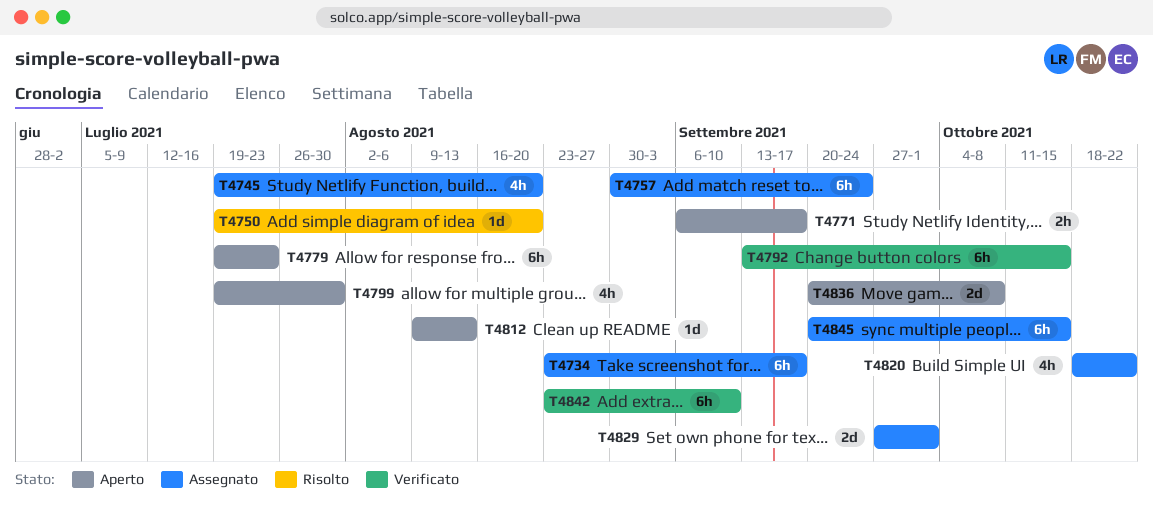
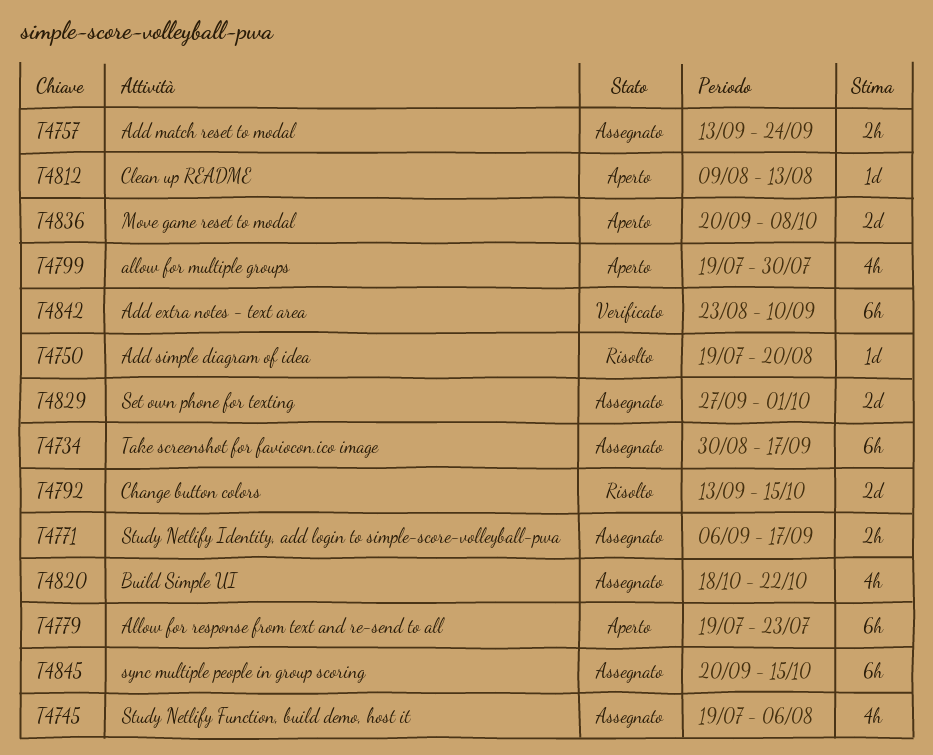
T4734, start: Aug 23 -> Aug 30
T4745, due: Aug 20 -> Aug 6
T4757, estimate: 6h -> 2h
T4757, start: Aug 30 -> Sep 13
T4771, status: Aperto -> Assegnato
T4792, status: Verificato -> Risolto
T4792, estimate: 6h -> 2d

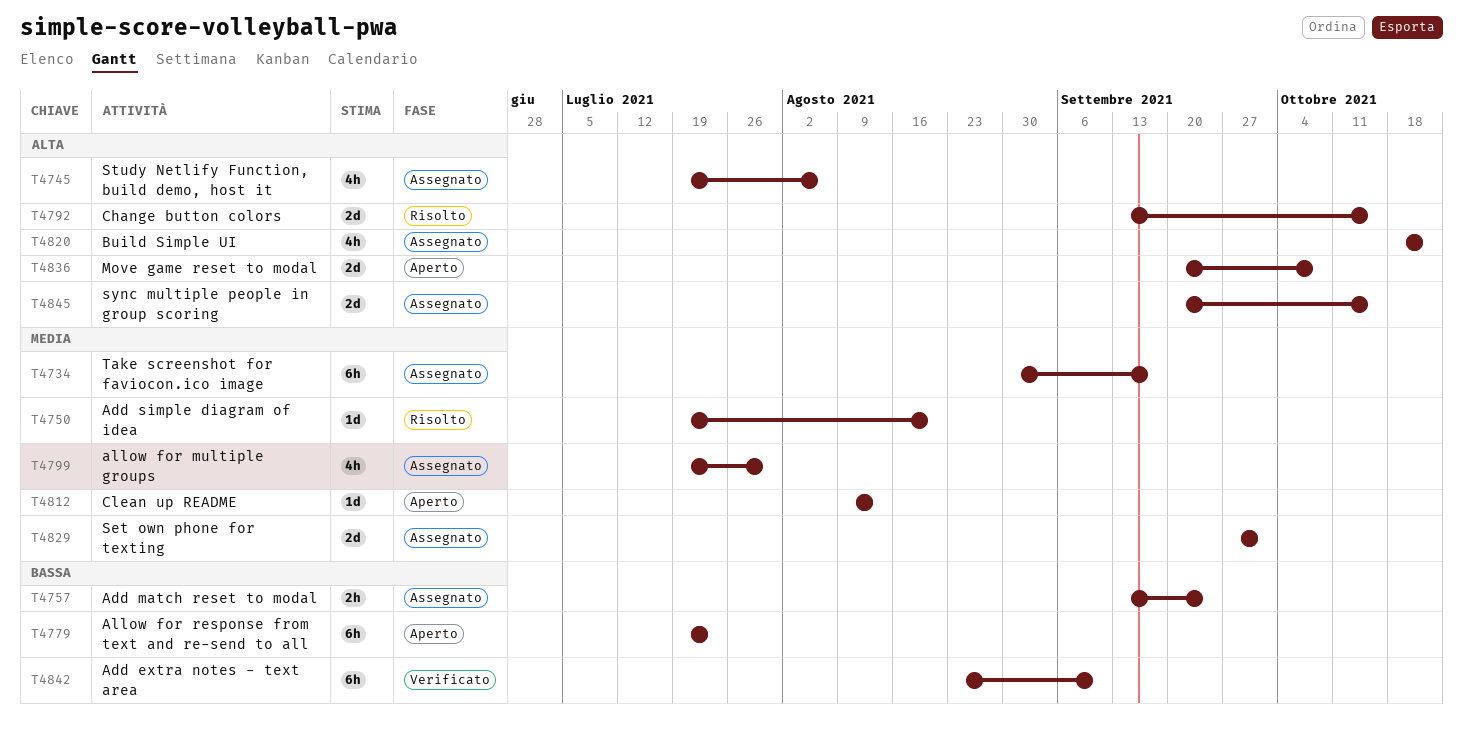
T4771: present -> none
T4799, status: Aperto -> Assegnato
T4845, estimate: 6h -> 2d

